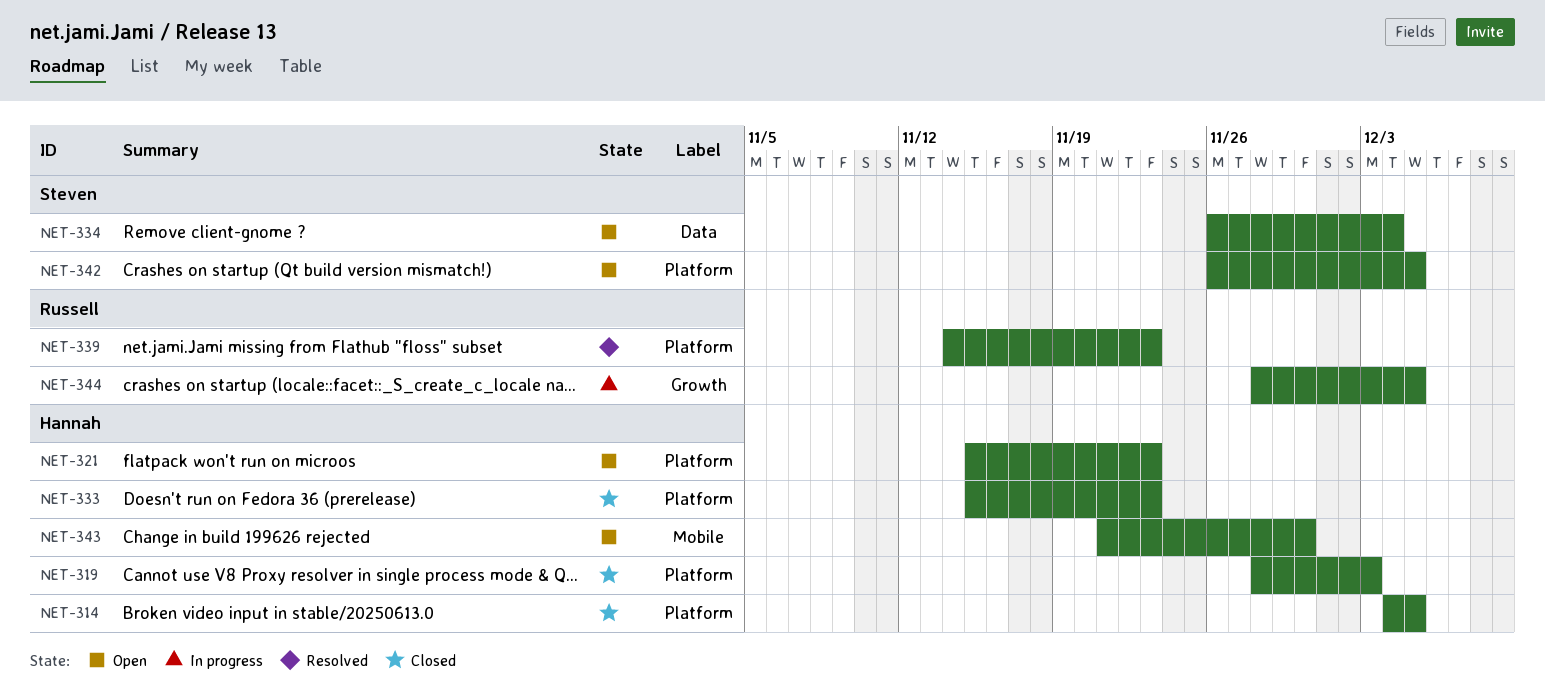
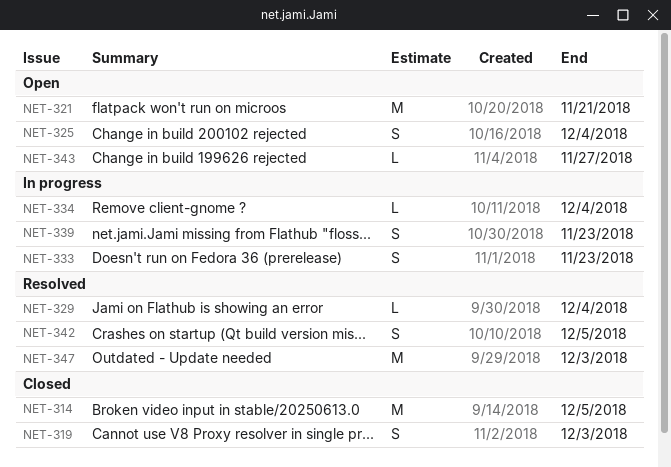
NET-321, due: Nov 23 -> Nov 21
NET-325: none -> present
NET-329: none -> present
NET-333, status: Closed -> In progress
NET-334, status: Open -> In progress
NET-339, status: Resolved -> In progress
NET-342, status: Open -> Resolved
NET-343, due: Nov 30 -> Nov 27
NET-344: present -> none
NET-347: none -> present

